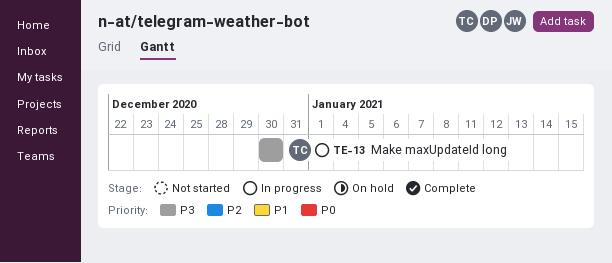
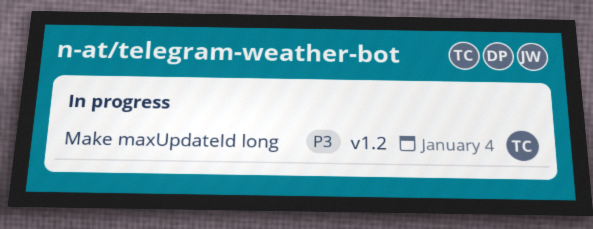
Make maxUpdateId long, due: Dec 30 -> Jan 4

